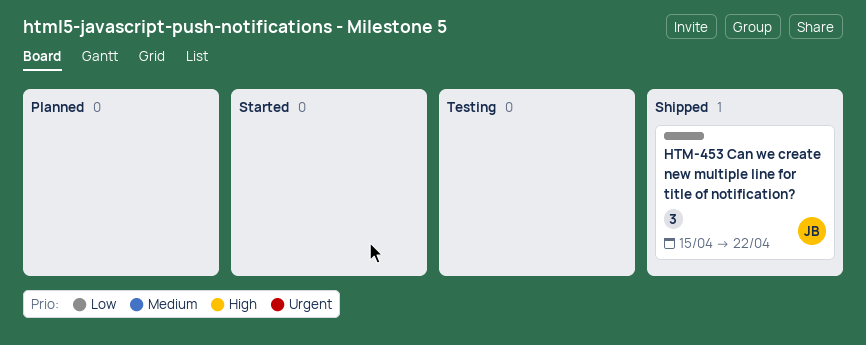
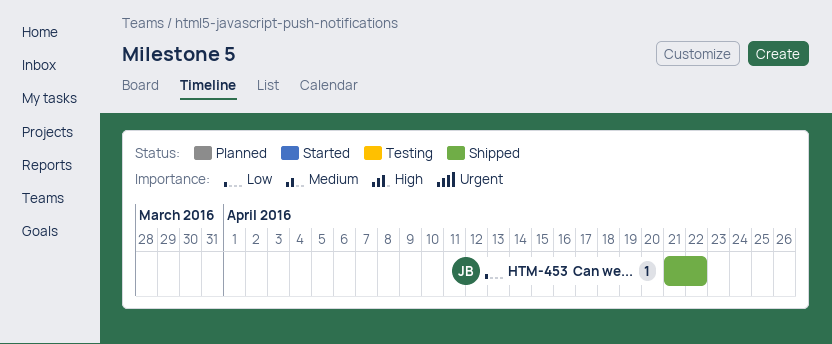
HTM-453, estimate: 3 -> 1
HTM-453, start: Apr 15 -> Apr 21

